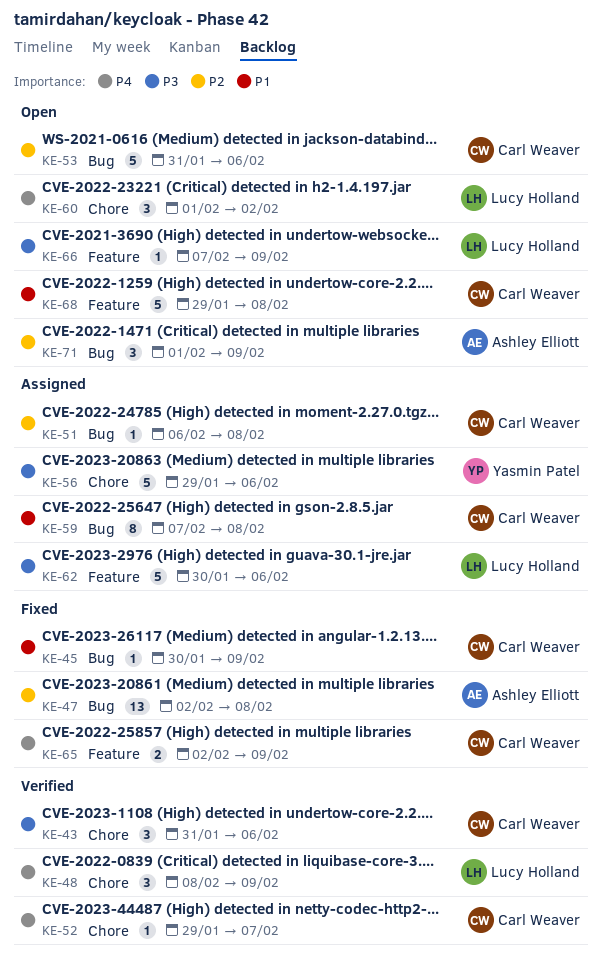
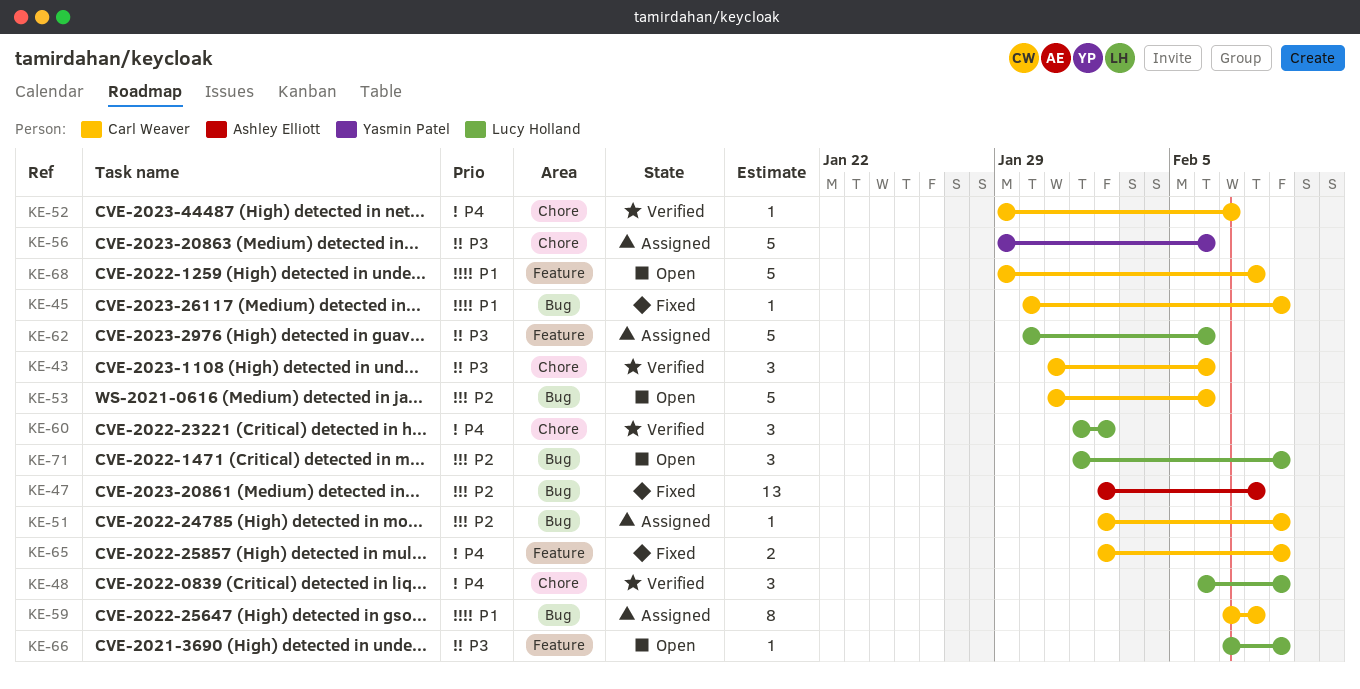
KE-48, start: Feb 8 -> Feb 6
KE-51, start: Feb 6 -> Feb 2
KE-51, due: Feb 8 -> Feb 9
KE-60, status: Open -> Verified
KE-71, owner: Ashley Elliott -> Lucy Holland

